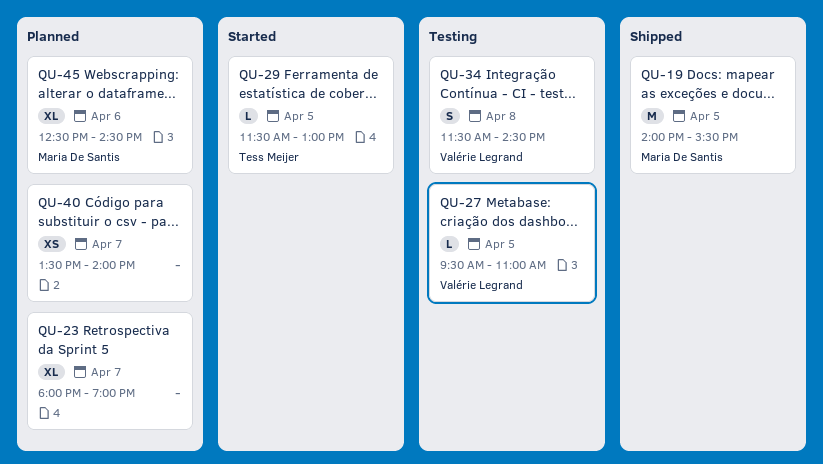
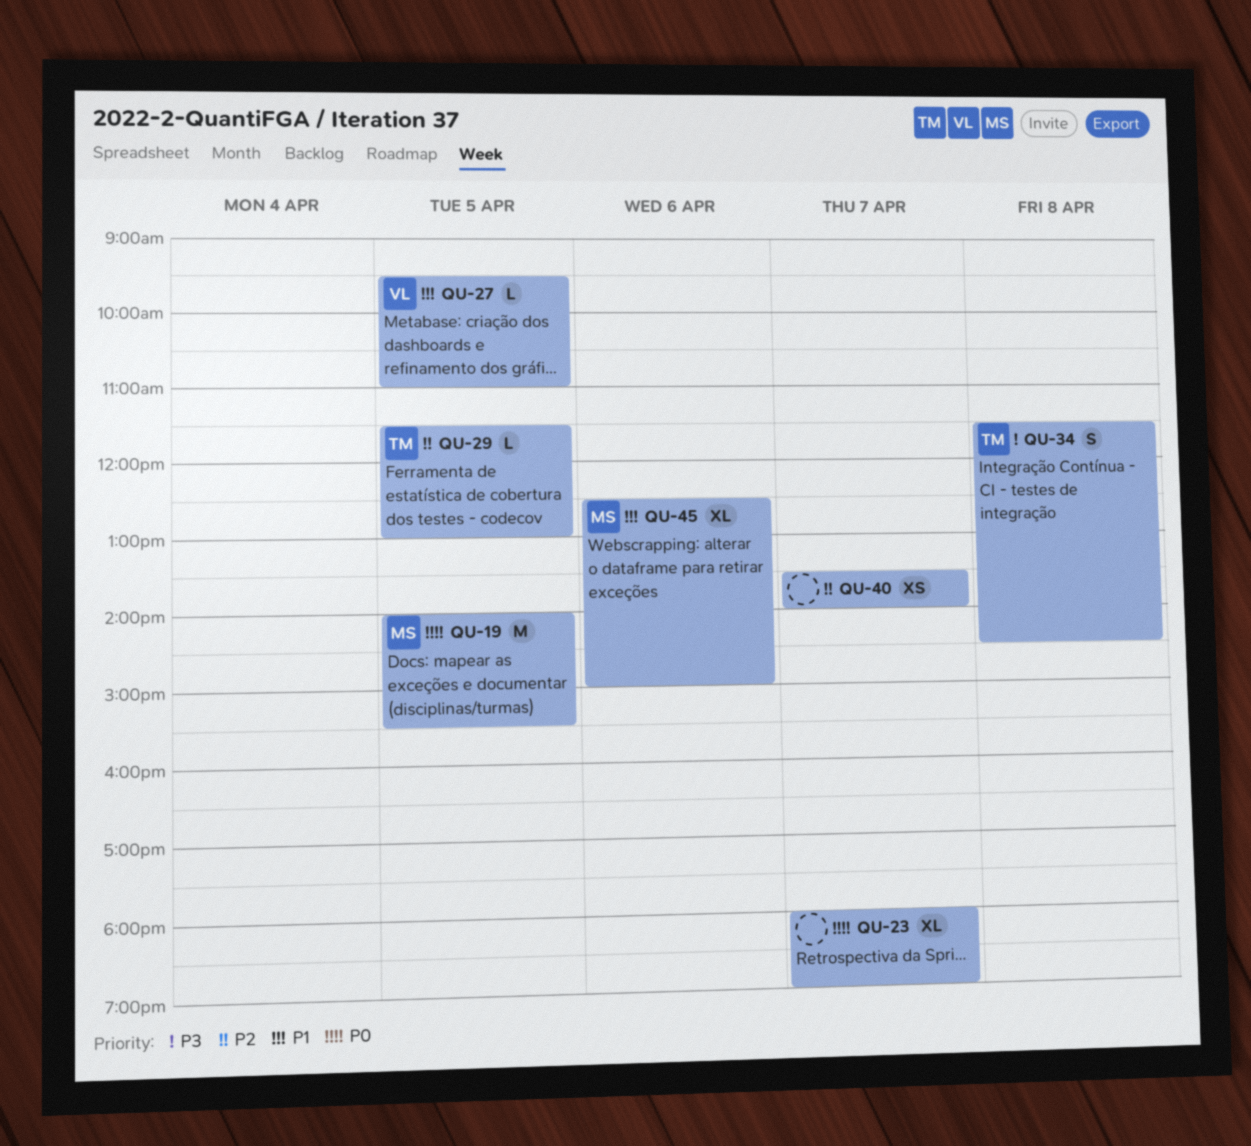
QU-34, owner: Valérie Legrand -> Tess Meijer
QU-45, ends: 14:30 -> 15:00

